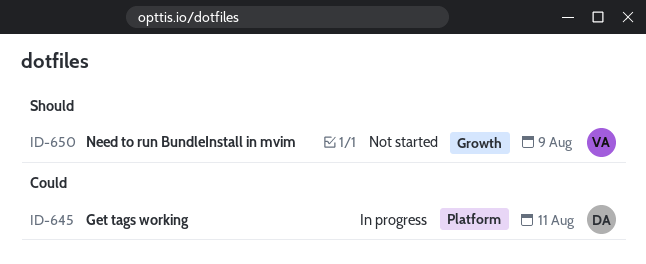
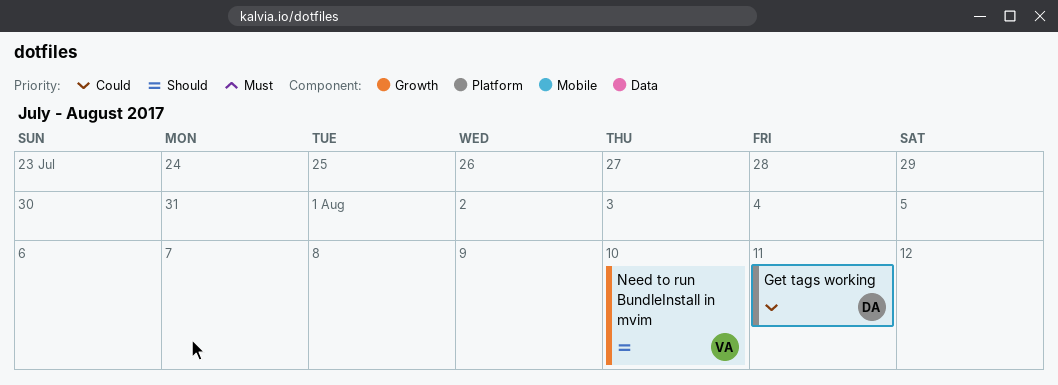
Need to run BundleInstall in mvim, due: Aug 9 -> Aug 10

